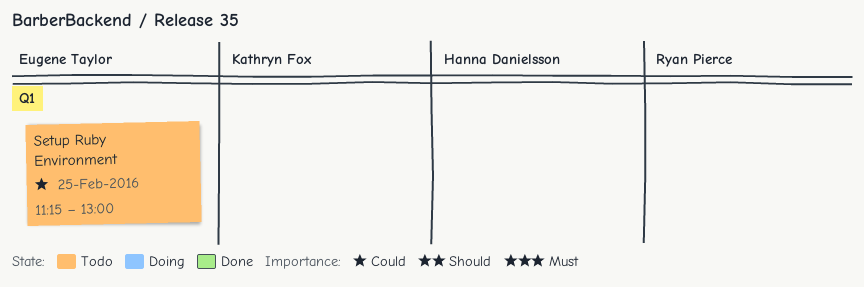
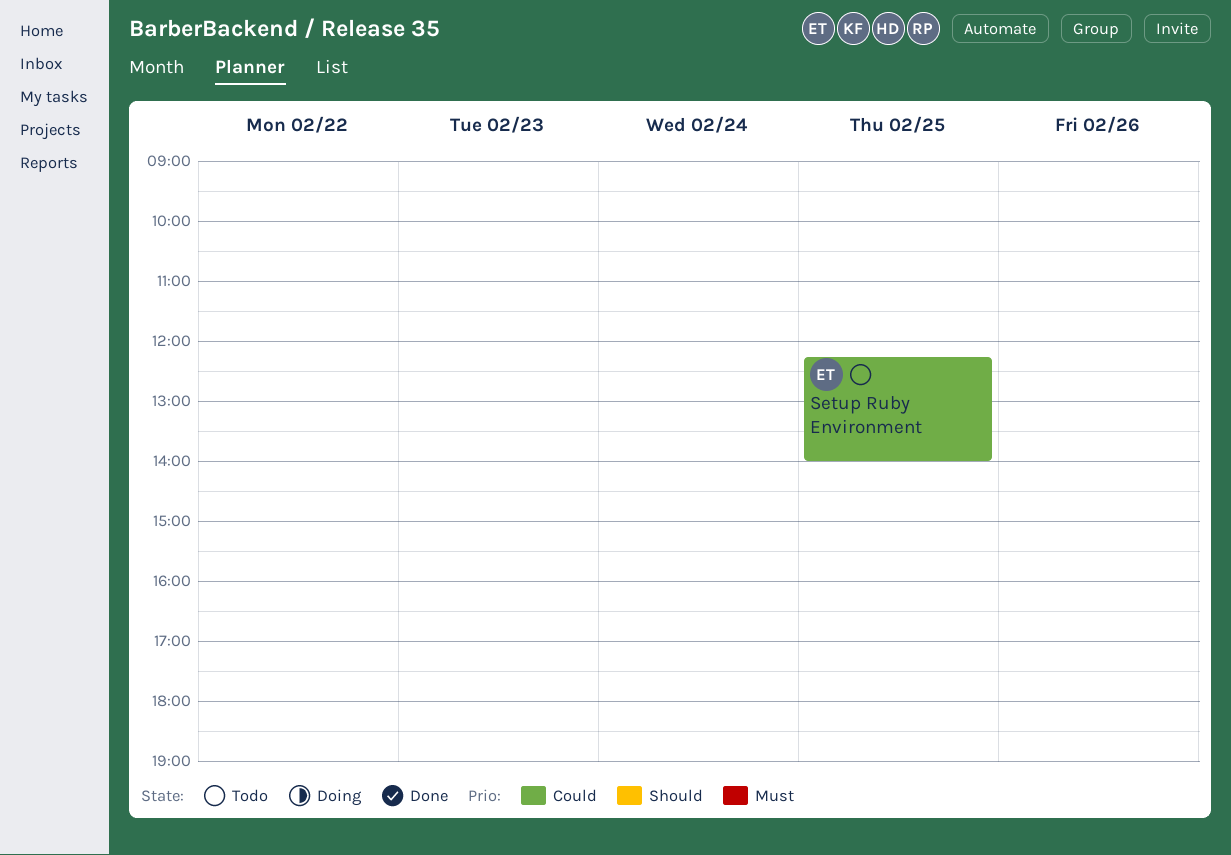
Setup Ruby Environment, begins: 11:15 -> 12:15
Setup Ruby Environment, ends: 13:00 -> 14:00

